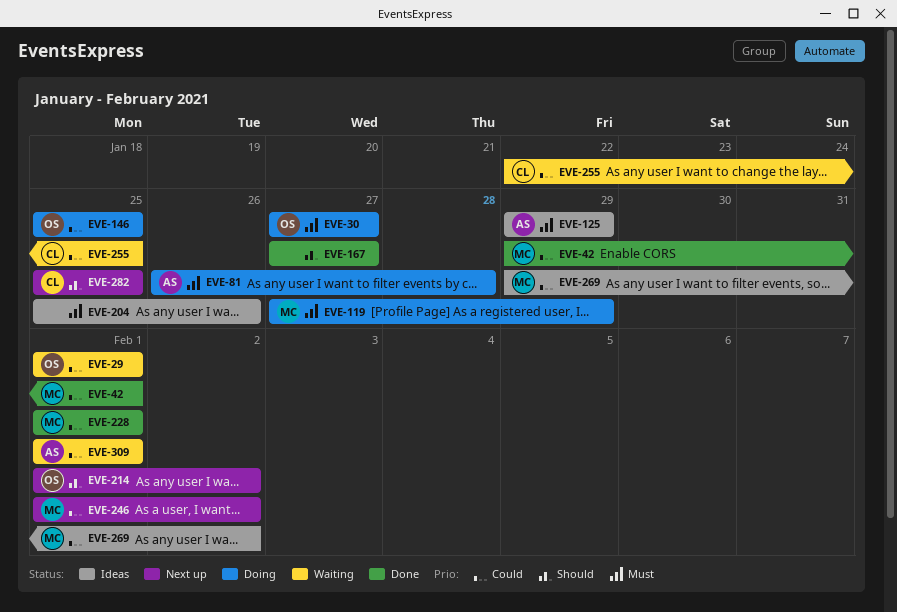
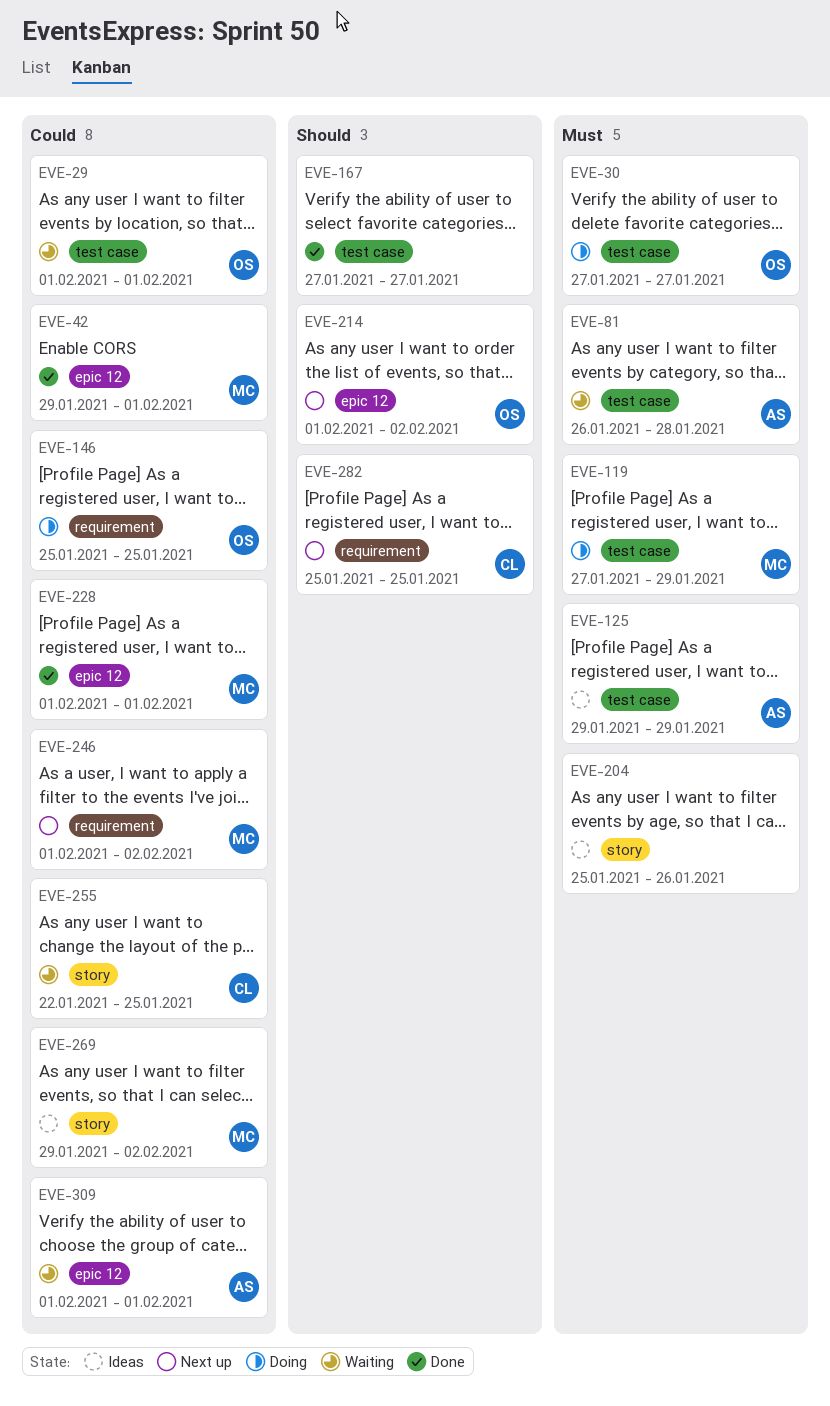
EVE-81, status: Doing -> Waiting

